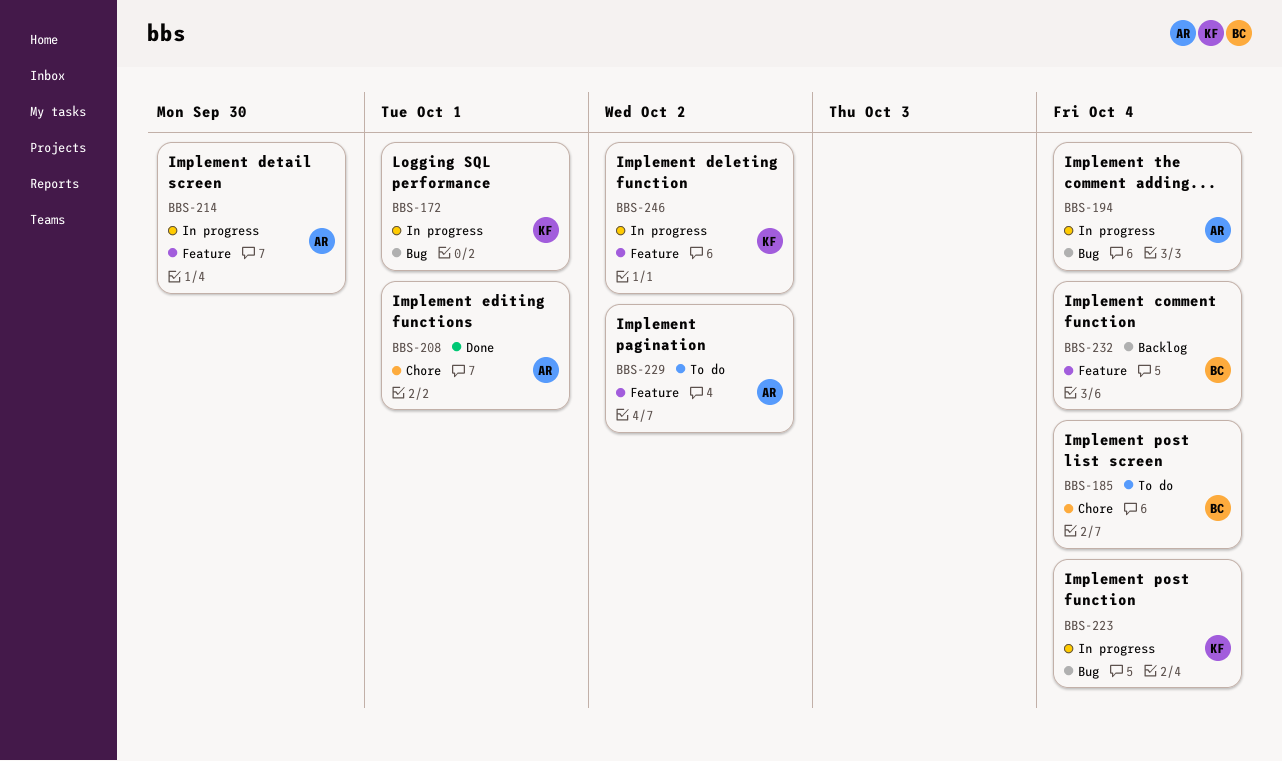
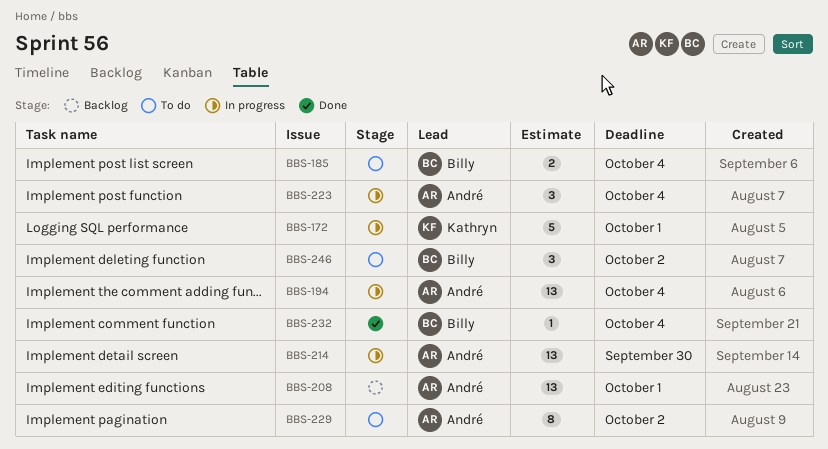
BBS-208, status: Done -> Backlog
BBS-223, owner: Kathryn -> André
BBS-232, status: Backlog -> Done
BBS-246, status: In progress -> To do
BBS-246, owner: Kathryn -> Billy

